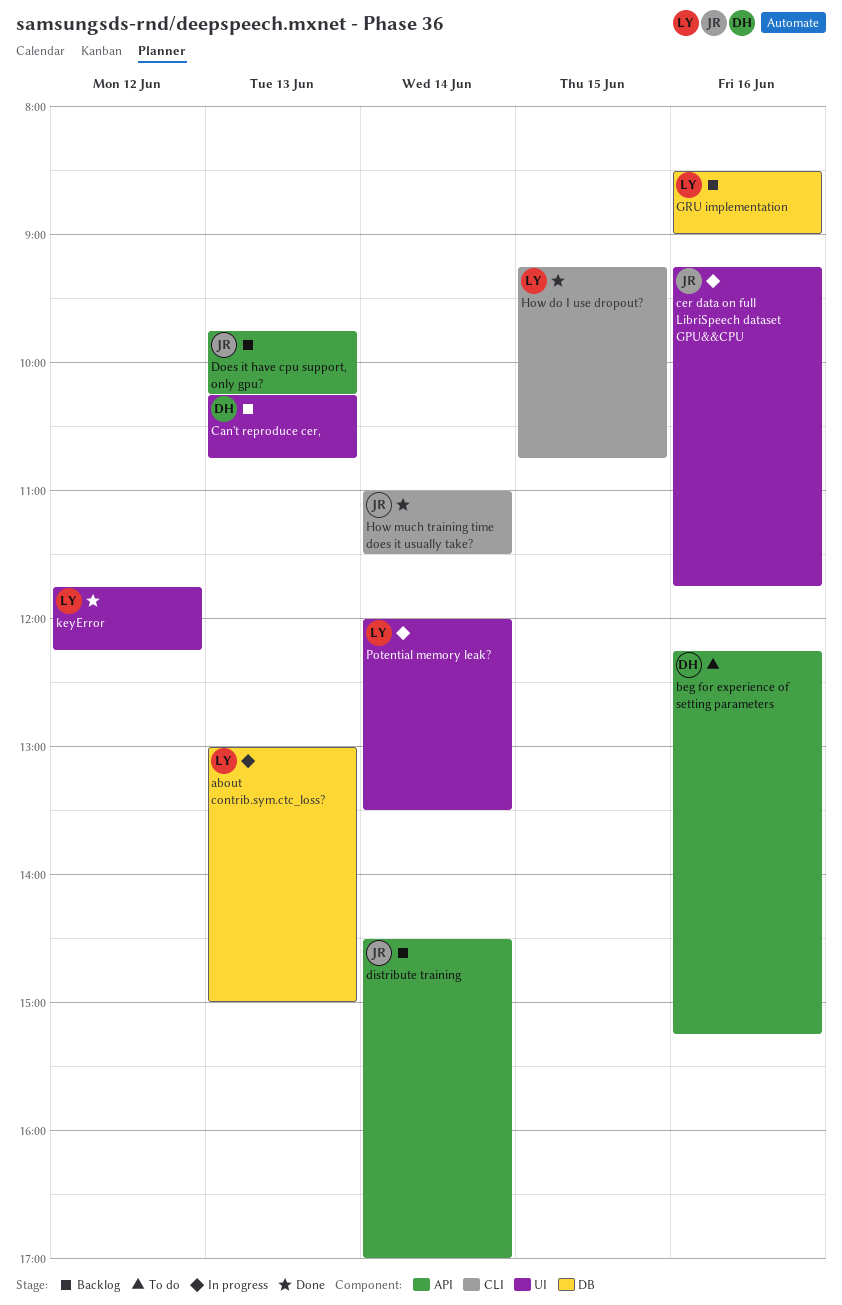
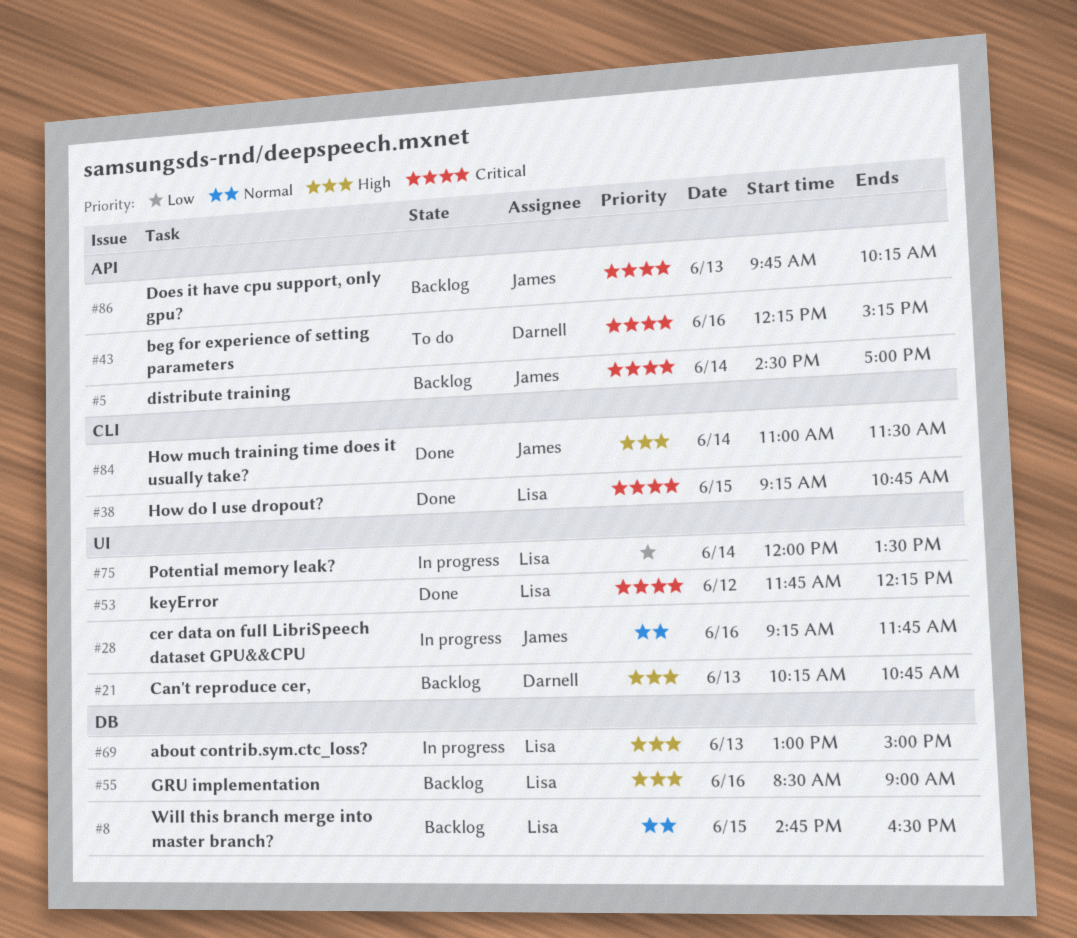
Will this branch merge into master branch?: none -> present

